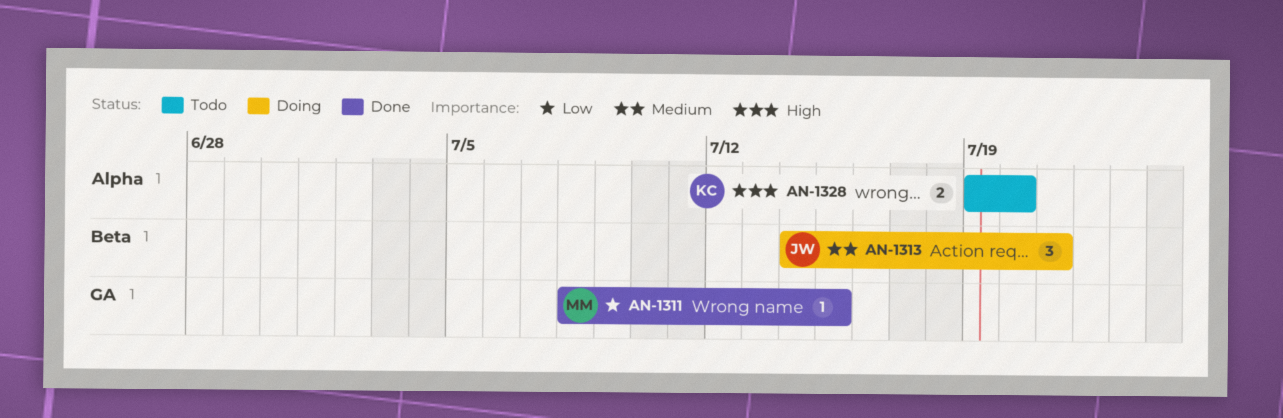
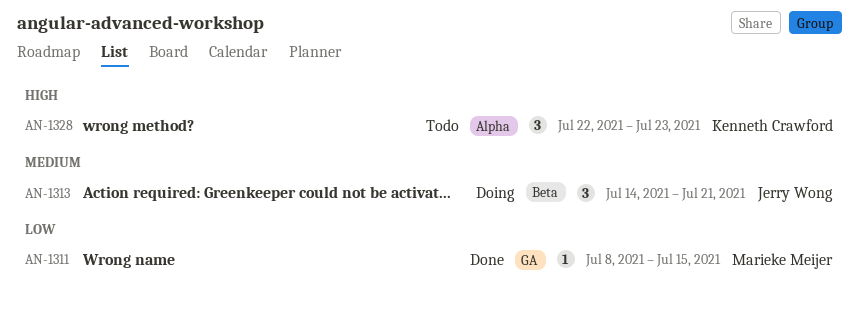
AN-1328, estimate: 2 -> 3
AN-1328, start: Jul 19 -> Jul 22
AN-1328, due: Jul 20 -> Jul 23

